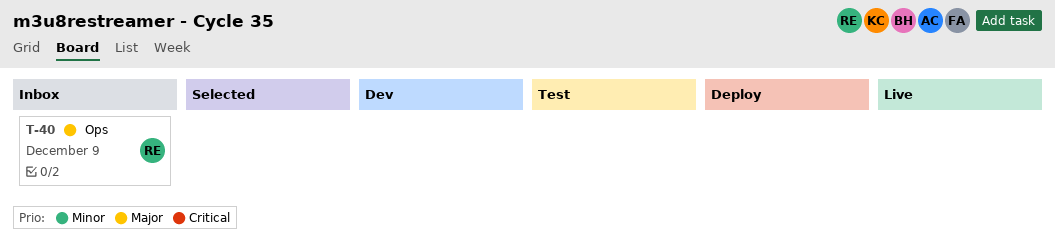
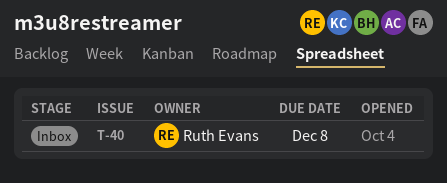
T-40, due: Dec 9 -> Dec 8

